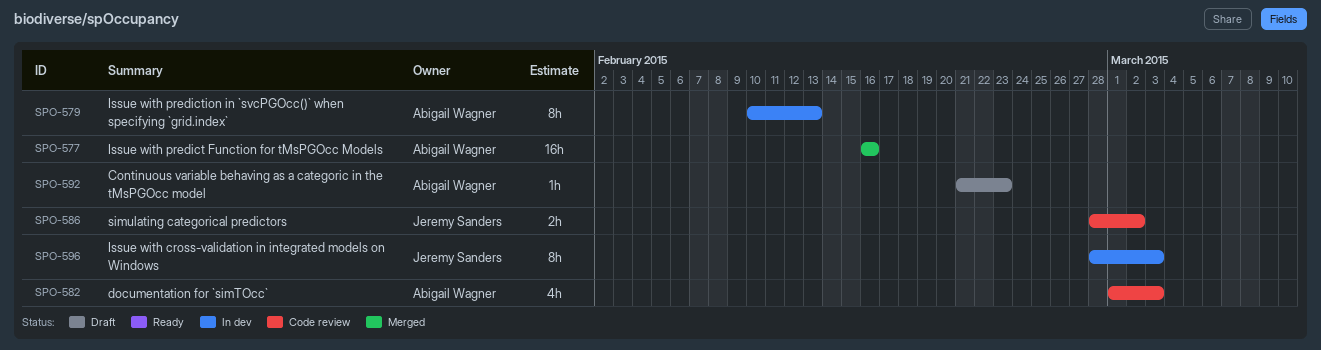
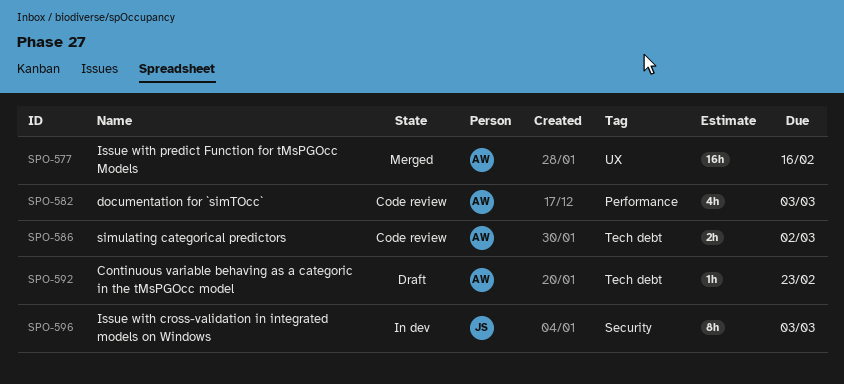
SPO-579: present -> none
SPO-586, owner: Jeremy Sanders -> Abigail Wagner

